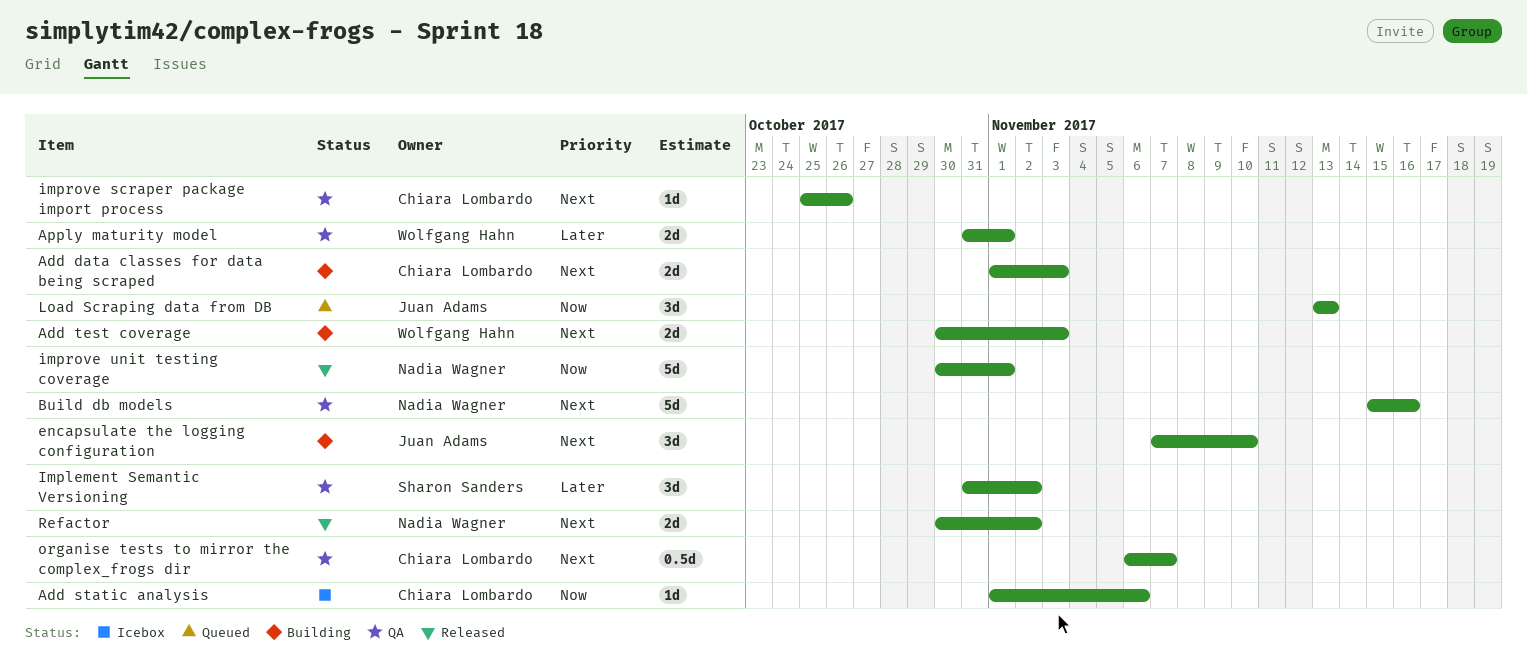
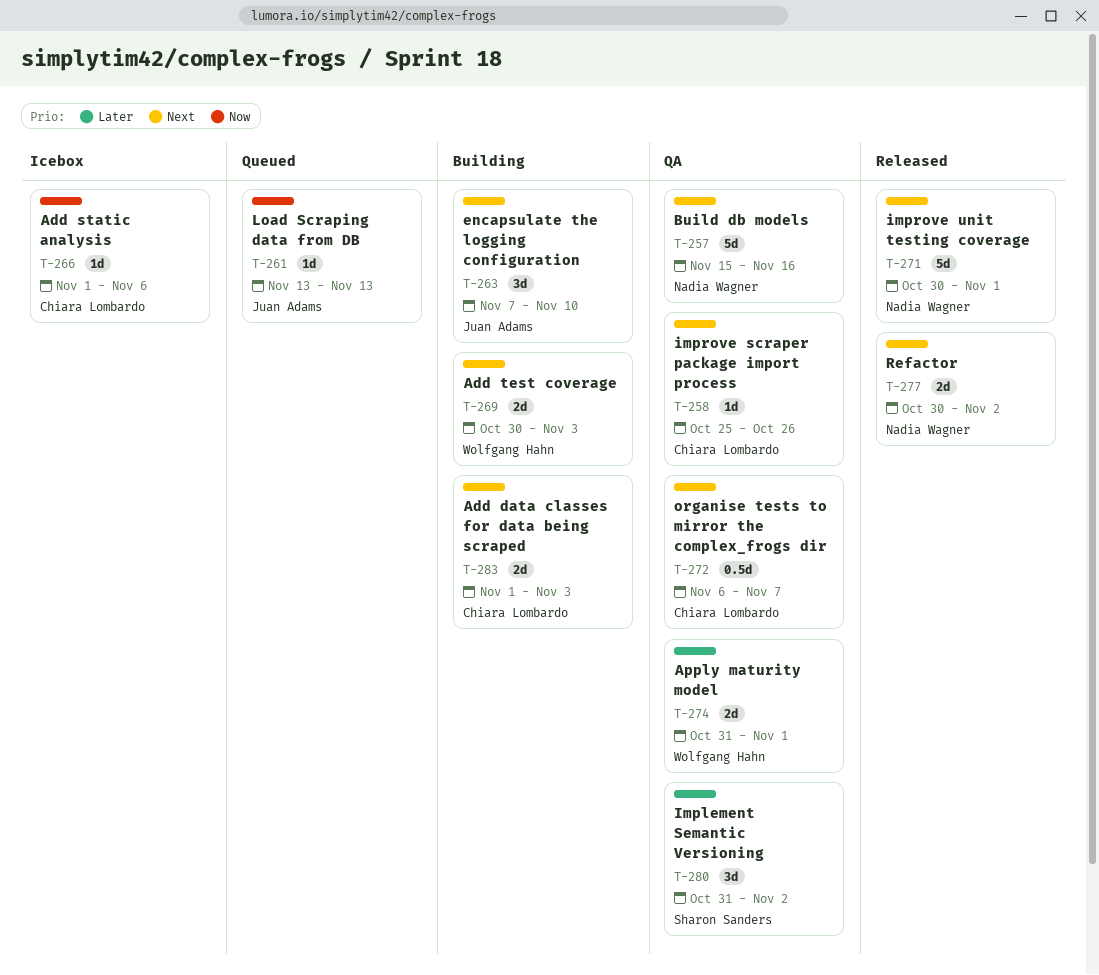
improve unit testing coverage, priority: Now -> Next
Load Scraping data from DB, estimate: 3d -> 1d

